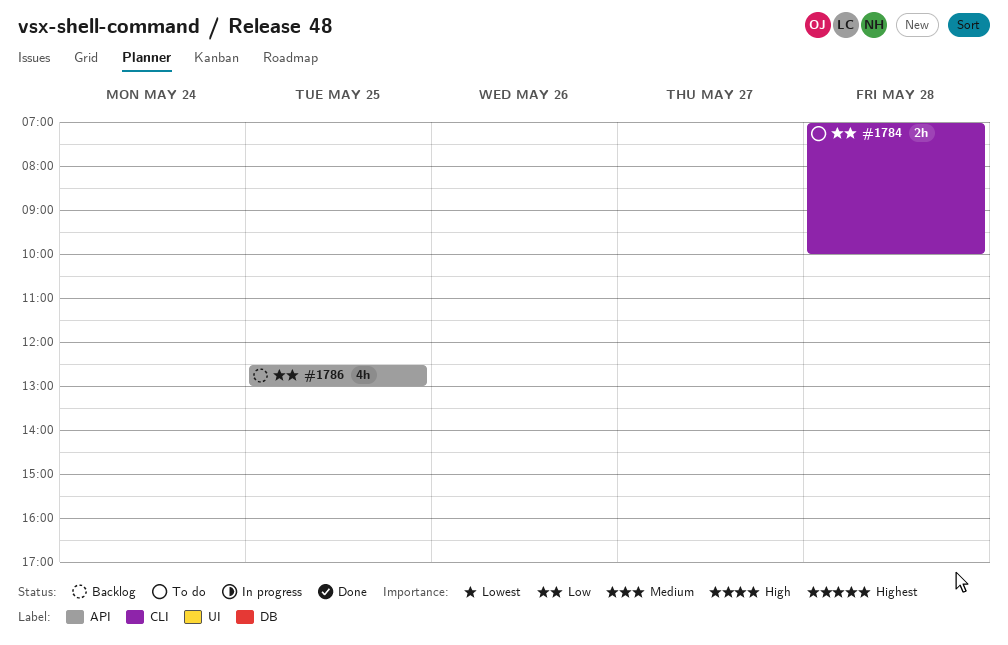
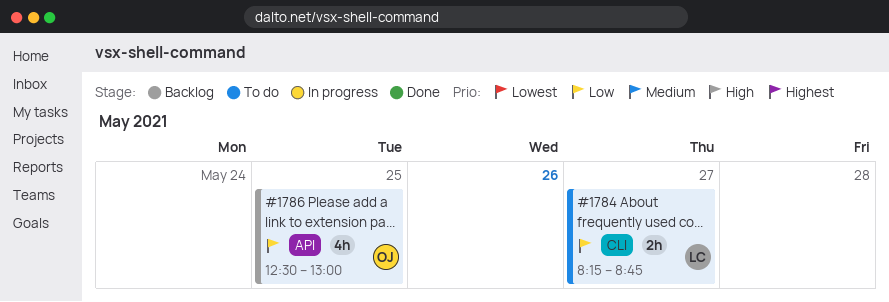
#1784, day: May 28 -> May 27
#1784, begins: 07:00 -> 08:15
#1784, ends: 10:00 -> 08:45

